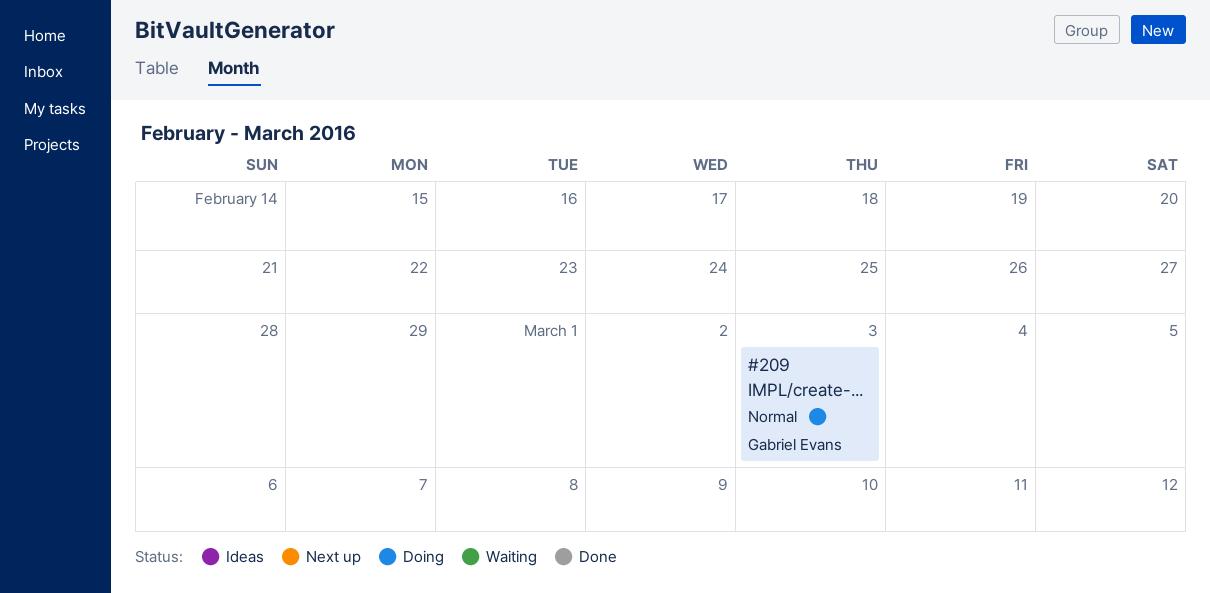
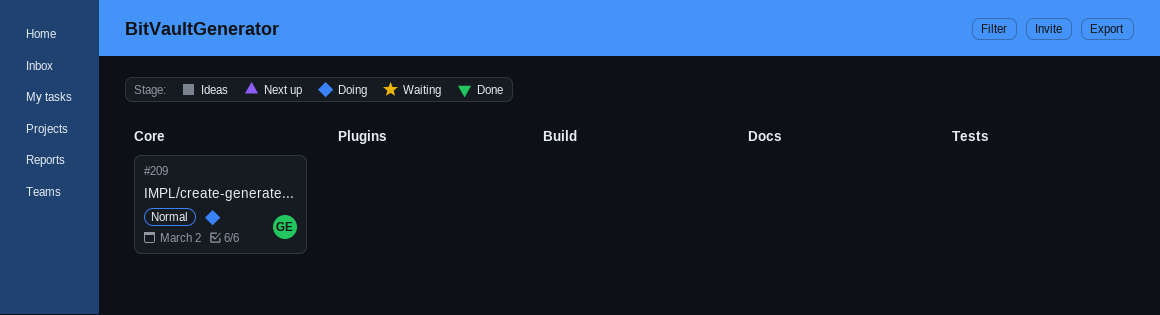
#209, due: Mar 3 -> Mar 2

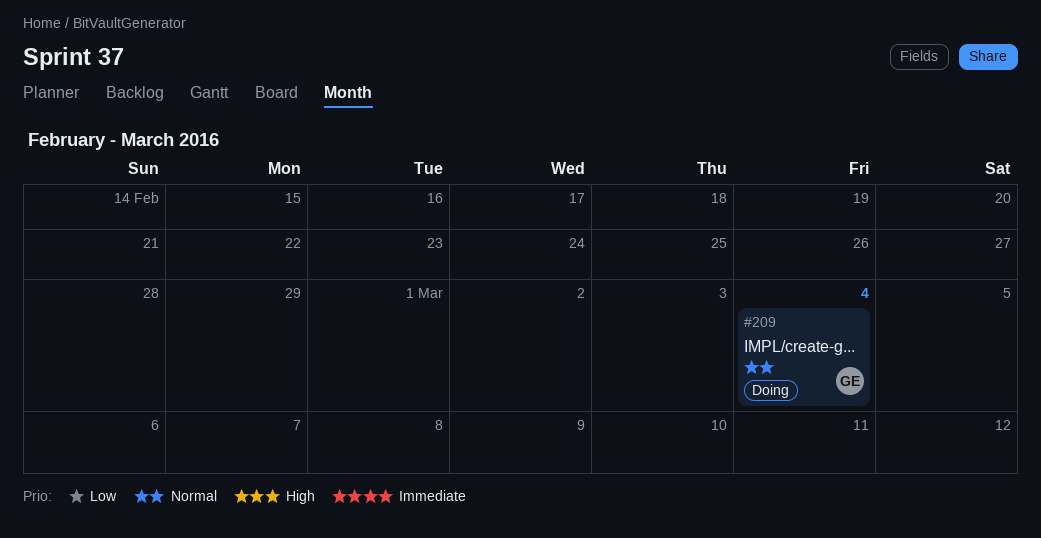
#209, due: Mar 2 -> Mar 4

